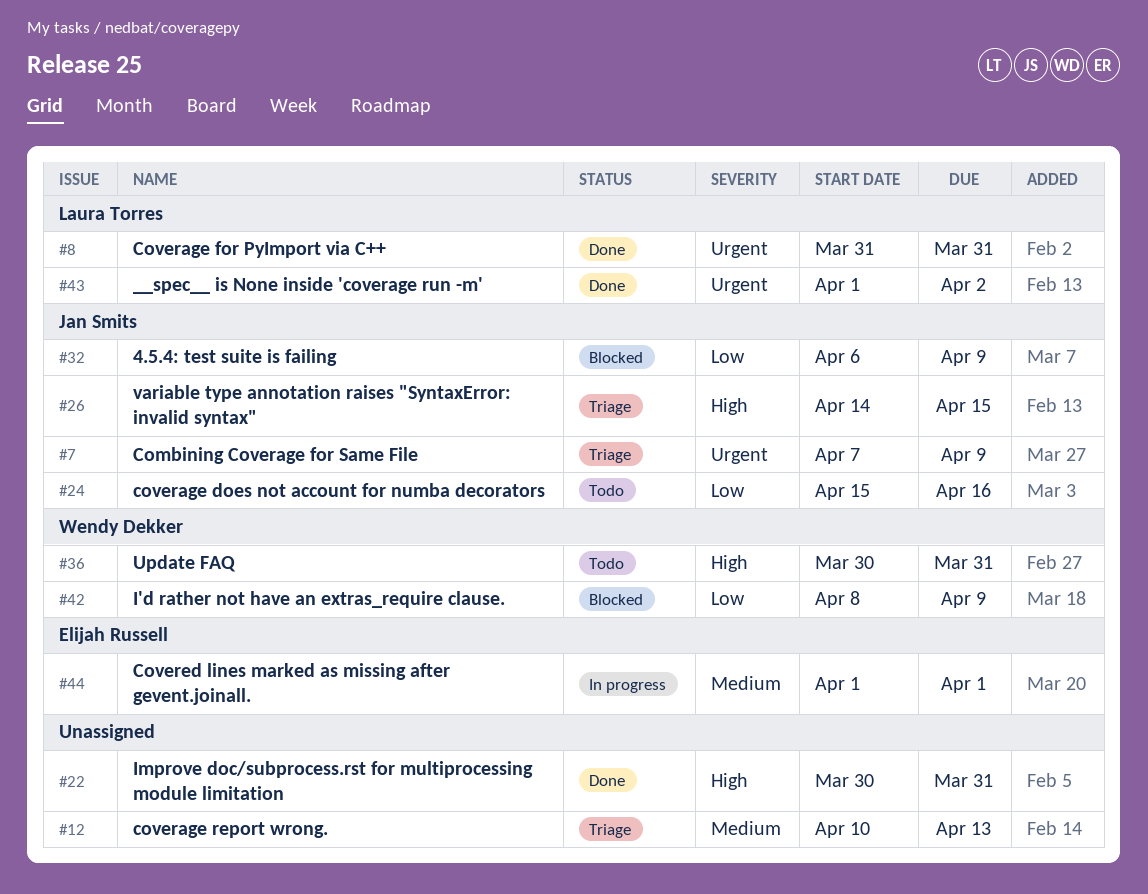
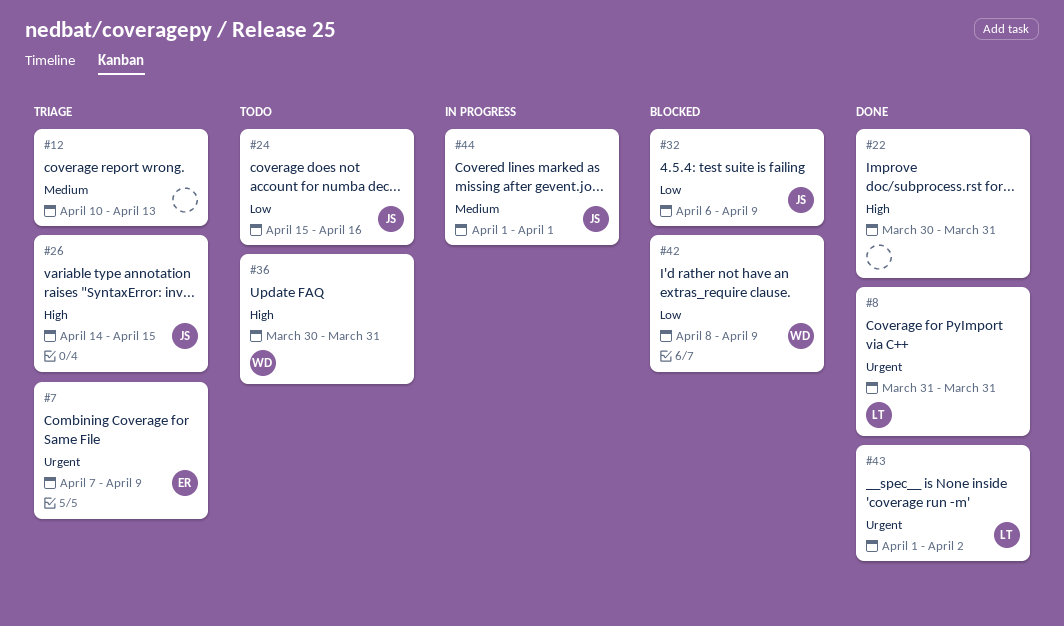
#7, owner: Jan Smits -> Elijah Russell
#44, owner: Elijah Russell -> Jan Smits

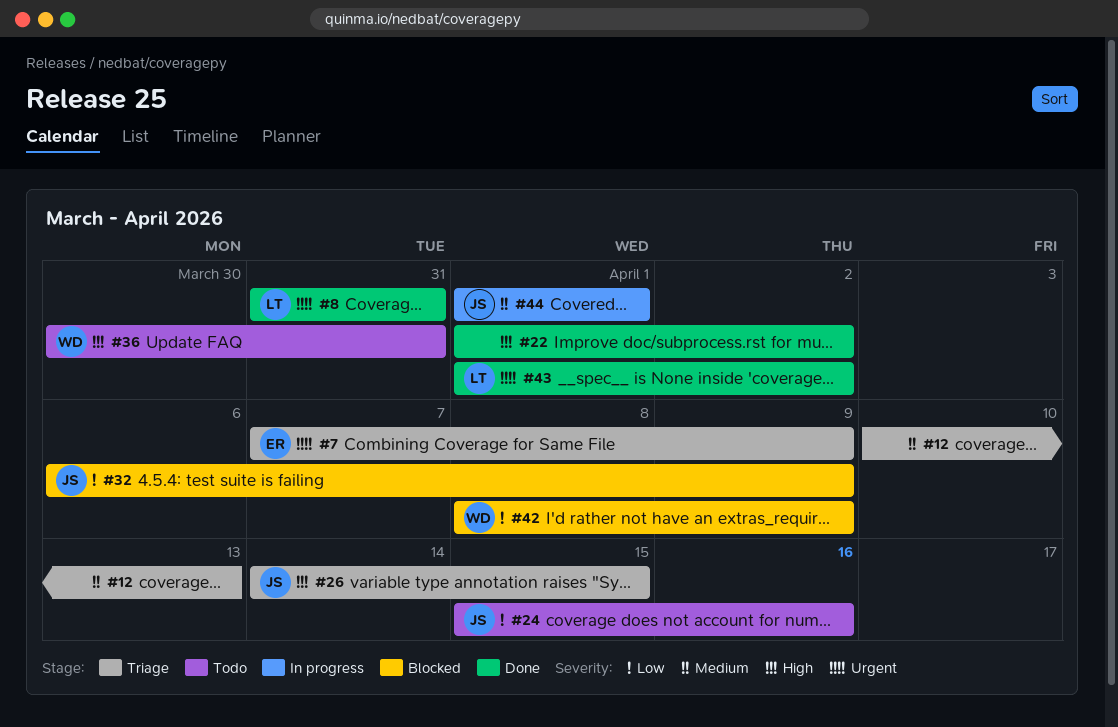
#22, start: Mar 30 -> Apr 1
#22, due: Mar 31 -> Apr 2

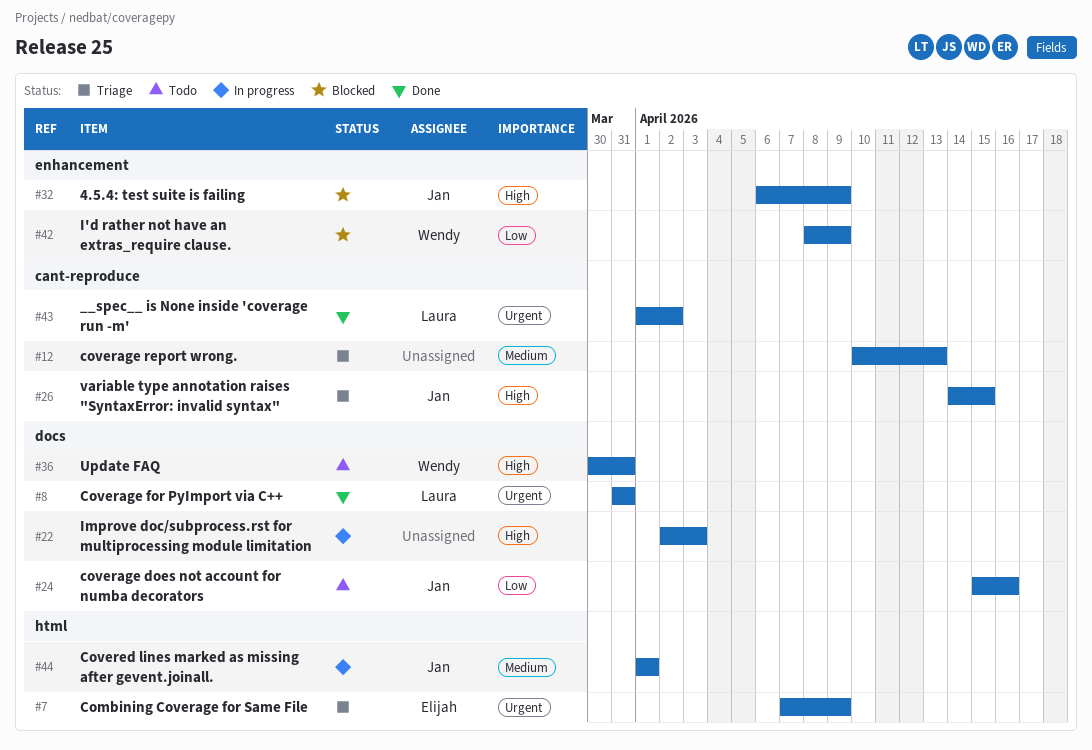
#22, status: Done -> In progress
#22, start: Apr 1 -> Apr 2
#22, due: Apr 2 -> Apr 3
#32, priority: Low -> High

